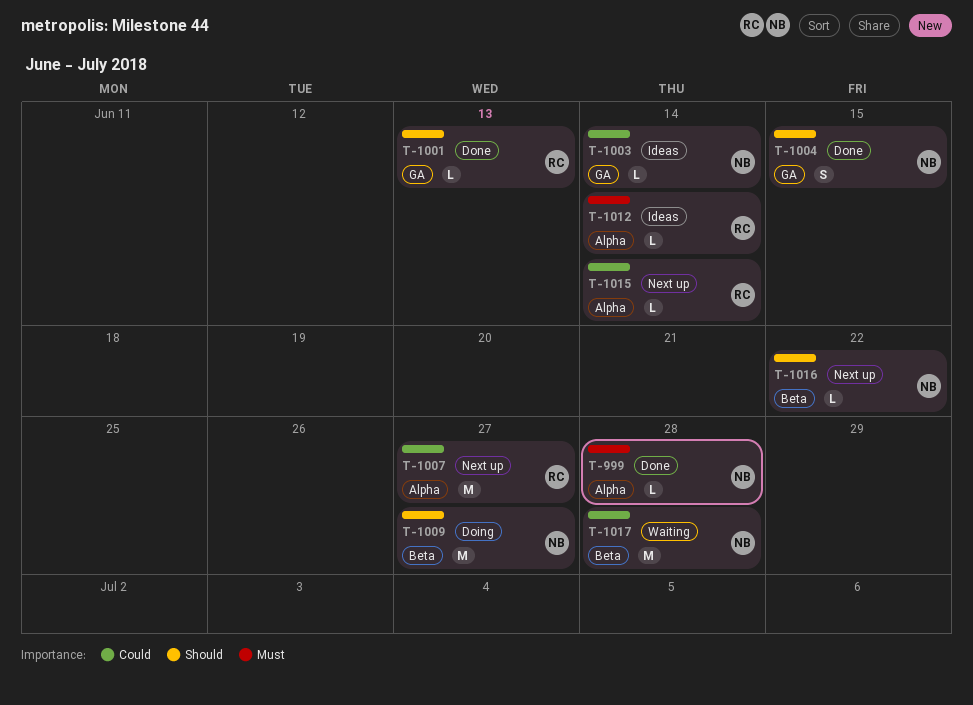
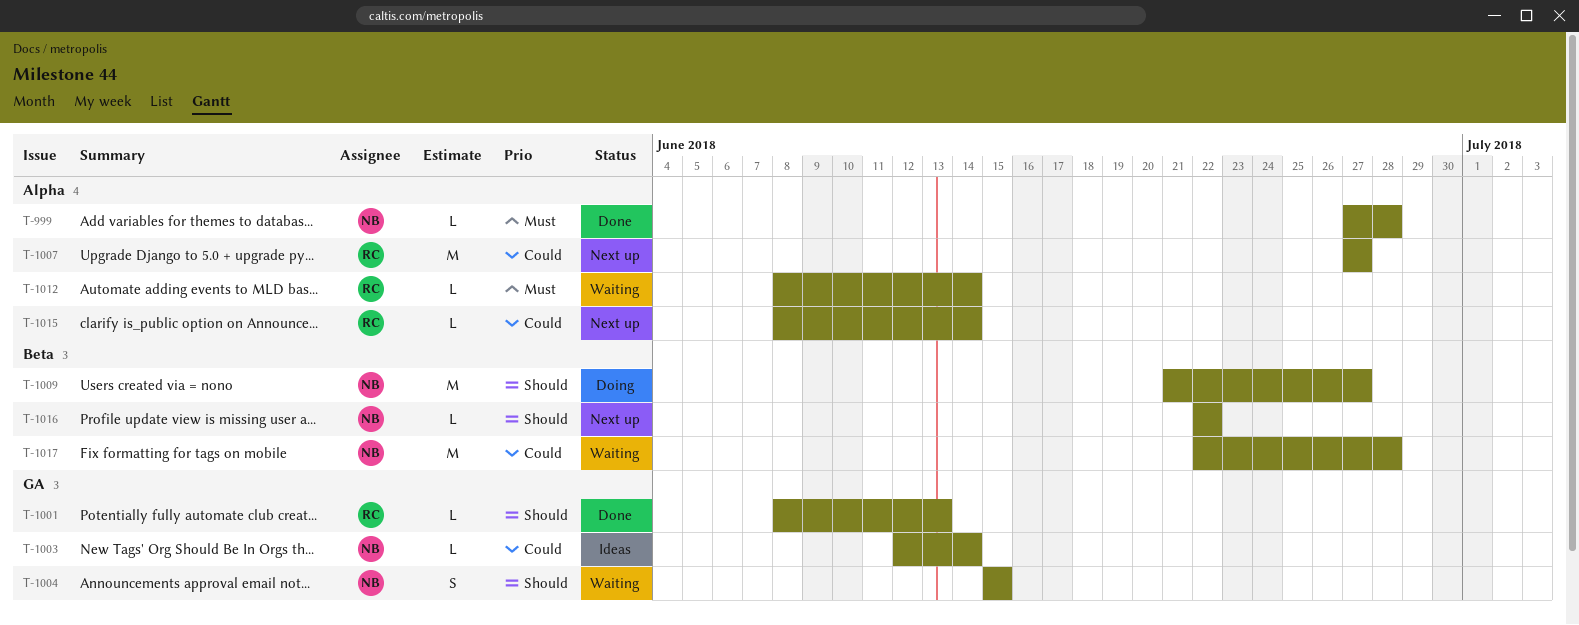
T-1004, status: Done -> Waiting
T-1012, status: Ideas -> Waiting

